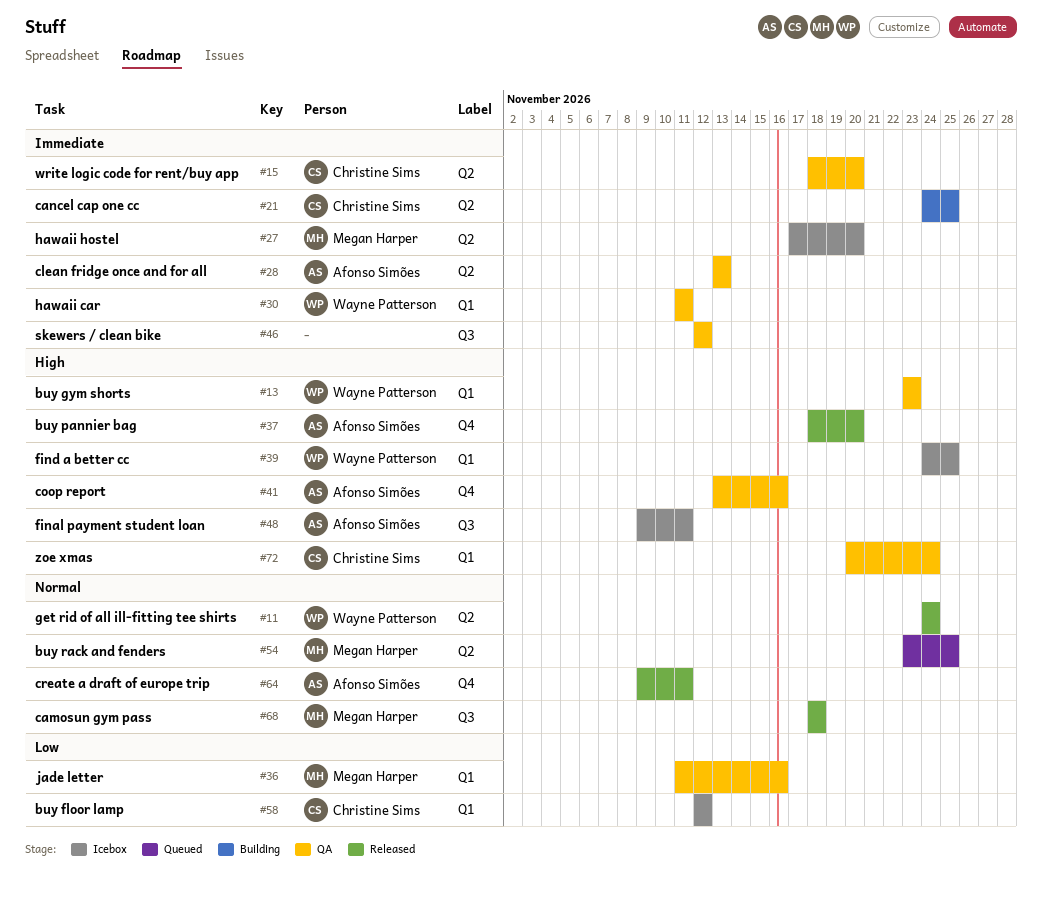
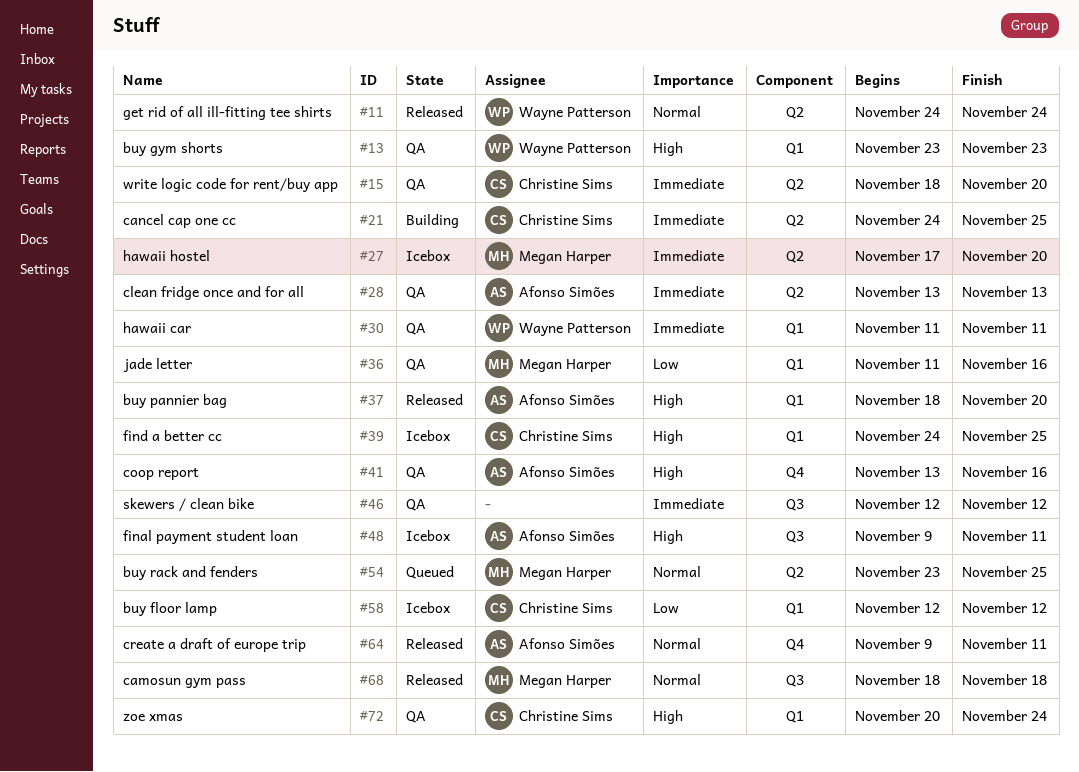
#37, label: Q4 -> Q1
#39, owner: Wayne Patterson -> Christine Sims

